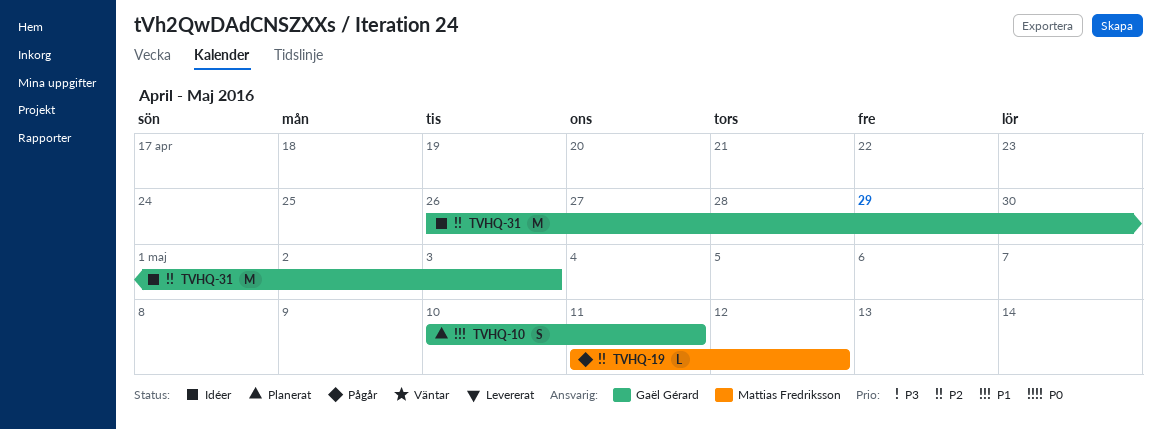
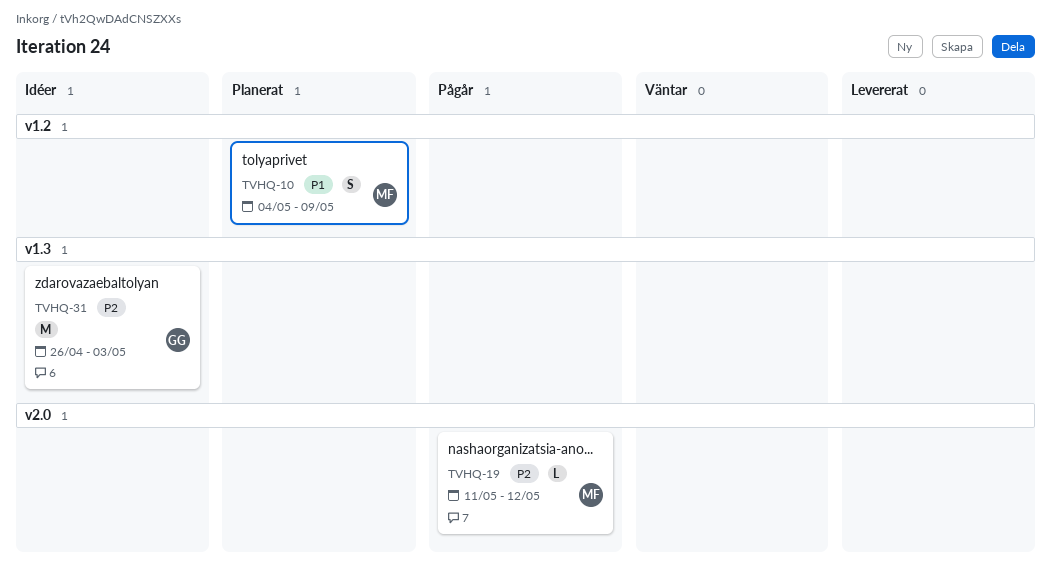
TVHQ-10, owner: Gaël Gérard -> Mattias Fredriksson
TVHQ-10, start: May 10 -> May 4
TVHQ-10, due: May 11 -> May 9

